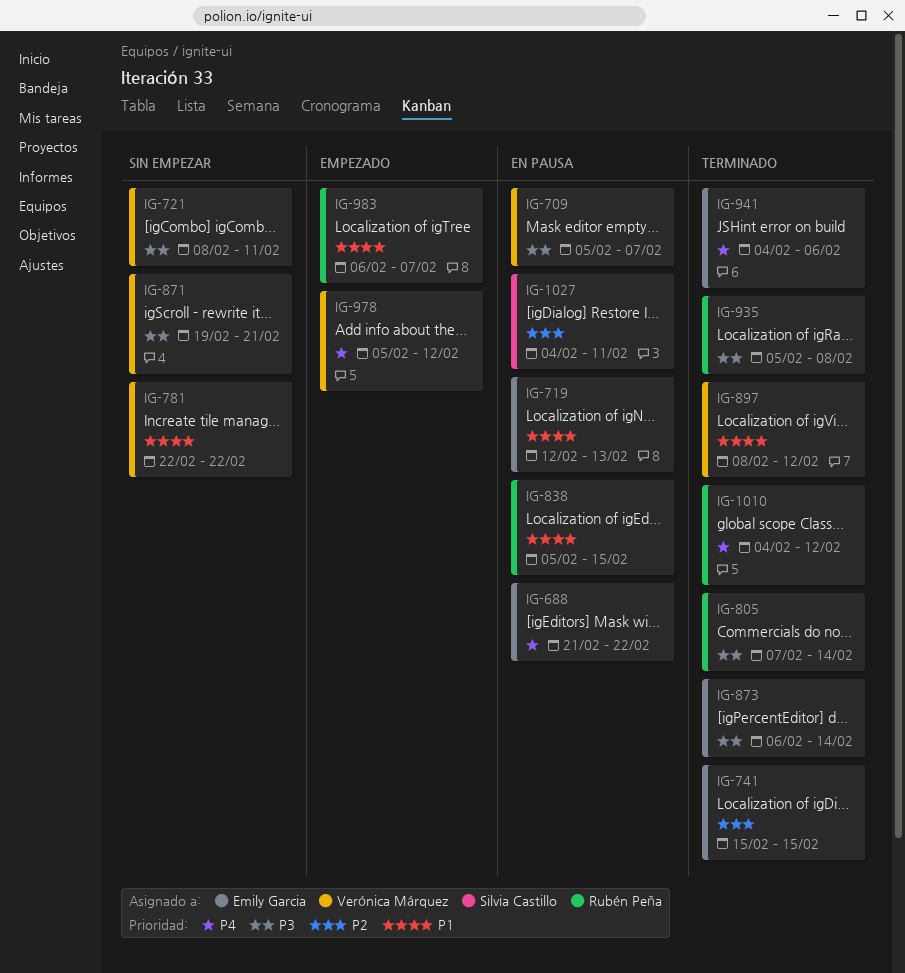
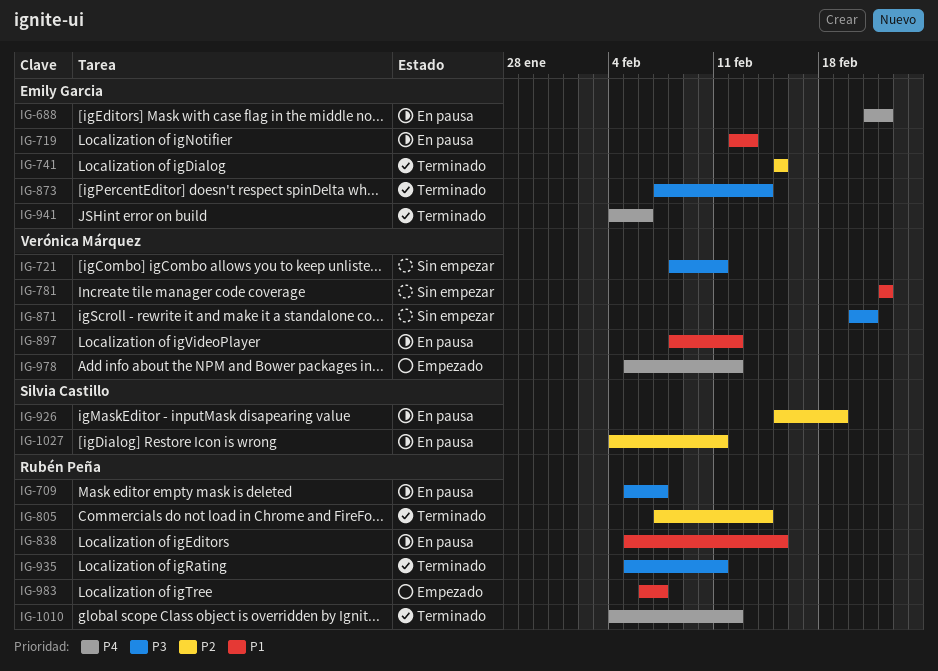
IG-709, owner: Verónica Márquez -> Rubén Peña
IG-805, priority: P3 -> P2
IG-871, start: Feb 19 -> Feb 20
IG-873, start: Feb 6 -> Feb 7
IG-897, status: Terminado -> En pausa
IG-926: none -> present
IG-935, due: Feb 8 -> Feb 11

